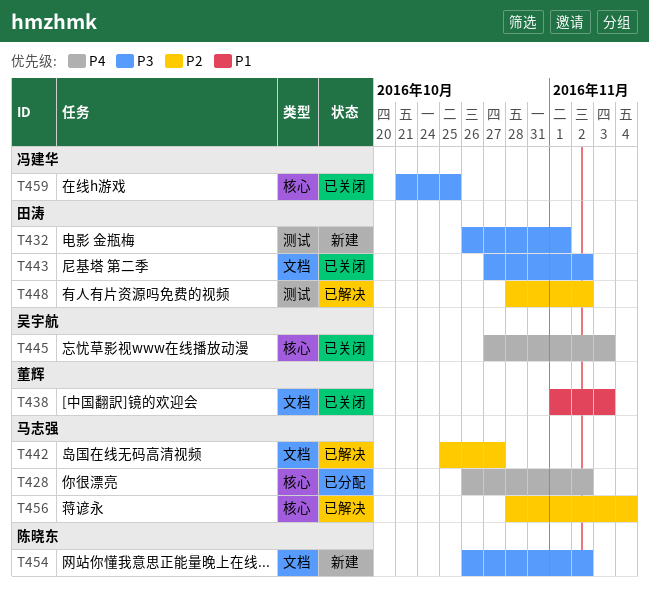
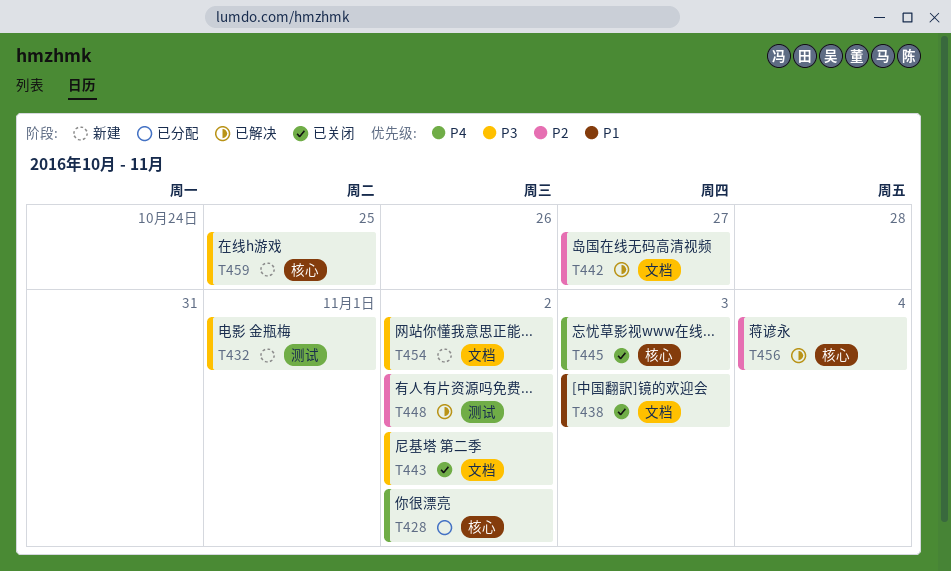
T459, status: 已关闭 -> 新建

